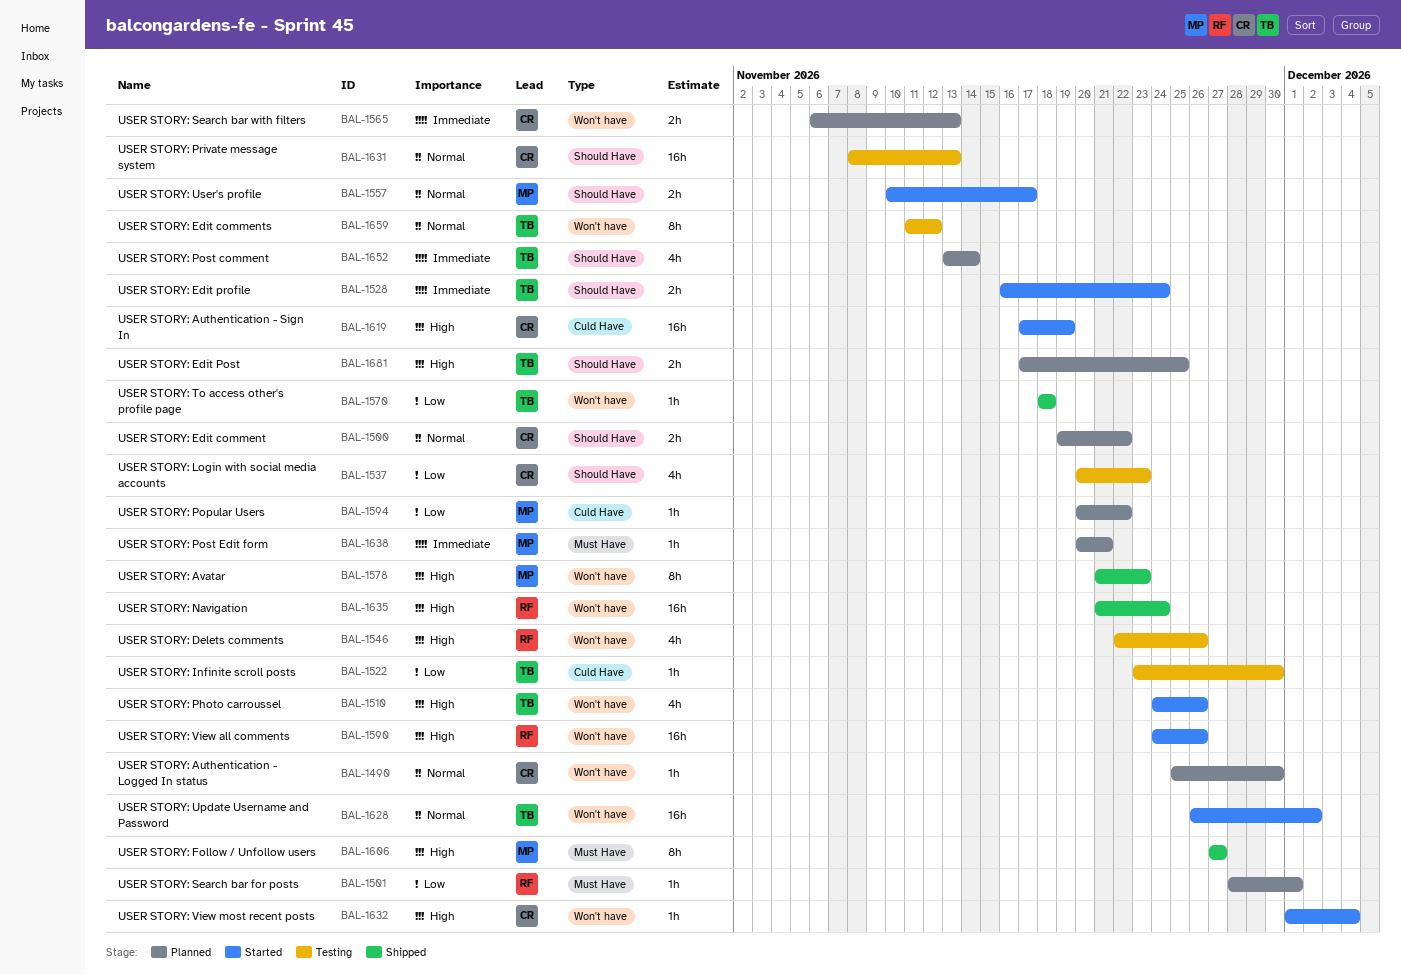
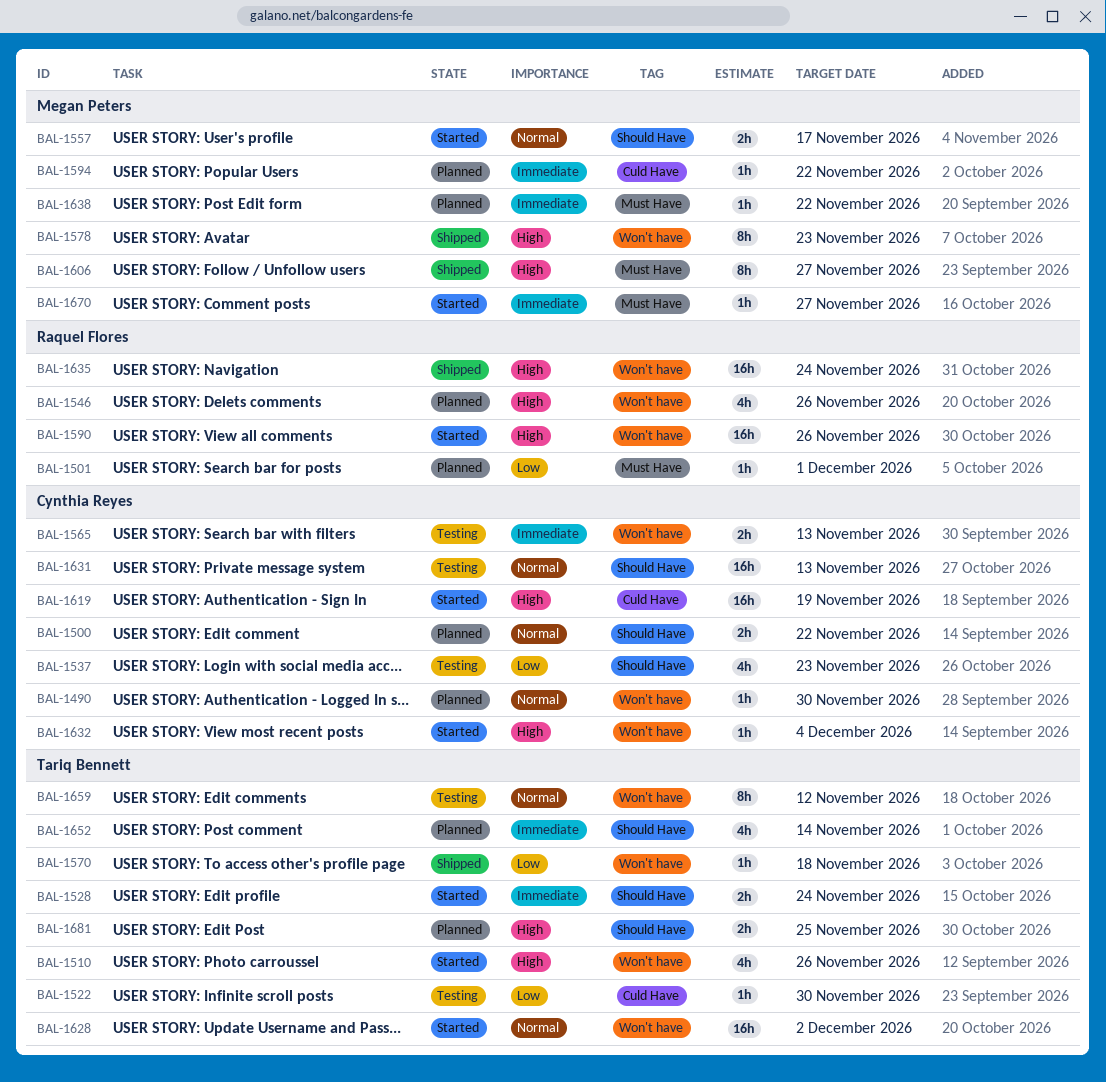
BAL-1546, status: Testing -> Planned
BAL-1565, status: Planned -> Testing
BAL-1594, priority: Low -> Immediate
BAL-1638, due: Nov 21 -> Nov 22
BAL-1670: none -> present

